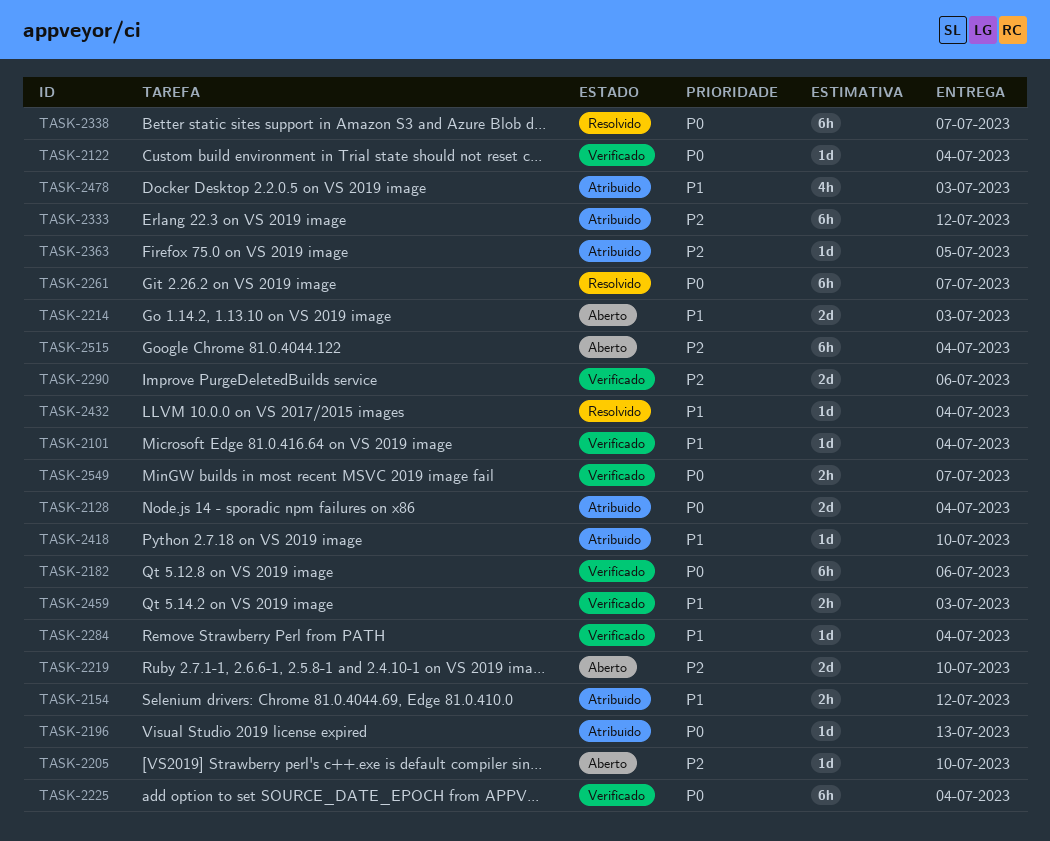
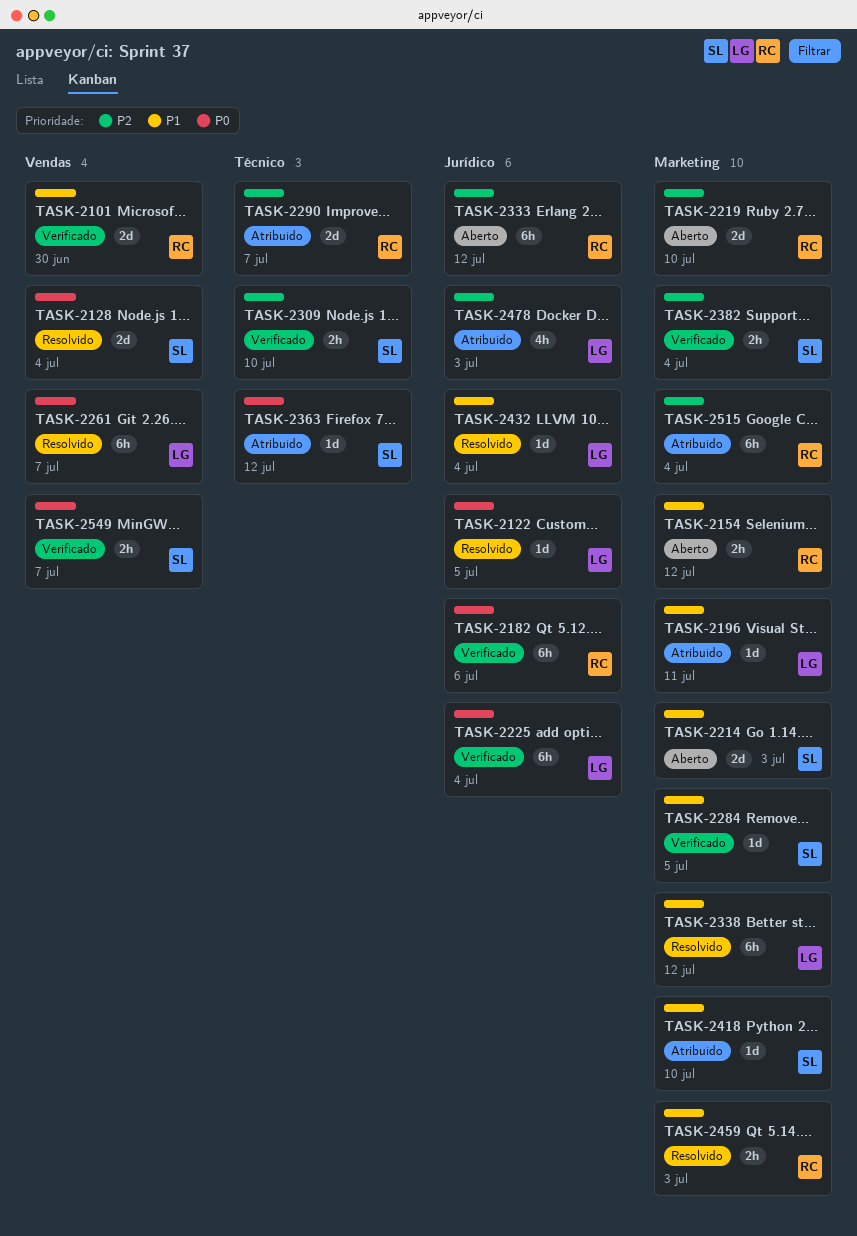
TASK-2101, estimate: 1d -> 2d
TASK-2101, due: Jul 4 -> Jun 30
TASK-2122, status: Verificado -> Resolvido
TASK-2122, due: Jul 4 -> Jul 5
TASK-2128, status: Atribuído -> Resolvido
TASK-2154, status: Atribuído -> Aberto
TASK-2196, priority: P0 -> P1
TASK-2196, due: Jul 13 -> Jul 11
TASK-2205: present -> none
TASK-2284, due: Jul 4 -> Jul 5
TASK-2290, status: Verificado -> Atribuído
TASK-2290, due: Jul 6 -> Jul 7
TASK-2309: none -> present
TASK-2333, status: Atribuído -> Aberto
TASK-2338, priority: P0 -> P1
TASK-2338, due: Jul 7 -> Jul 12
TASK-2363, priority: P2 -> P0
TASK-2363, due: Jul 5 -> Jul 12
TASK-2382: none -> present
TASK-2459, status: Verificado -> Resolvido
TASK-2478, priority: P1 -> P2
TASK-2515, status: Aberto -> Atribuído

